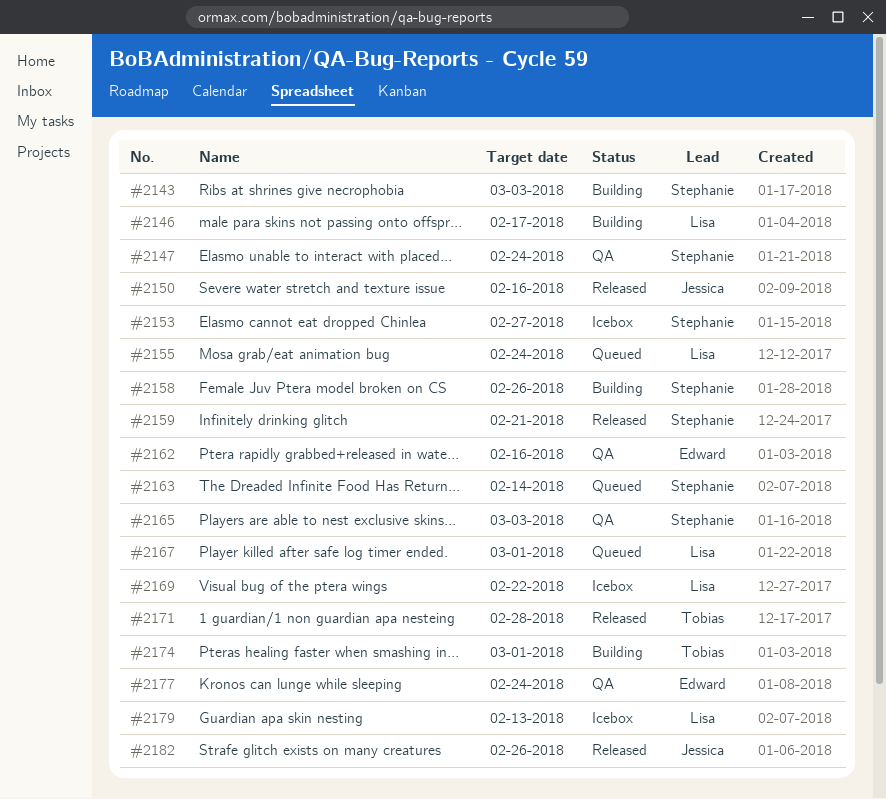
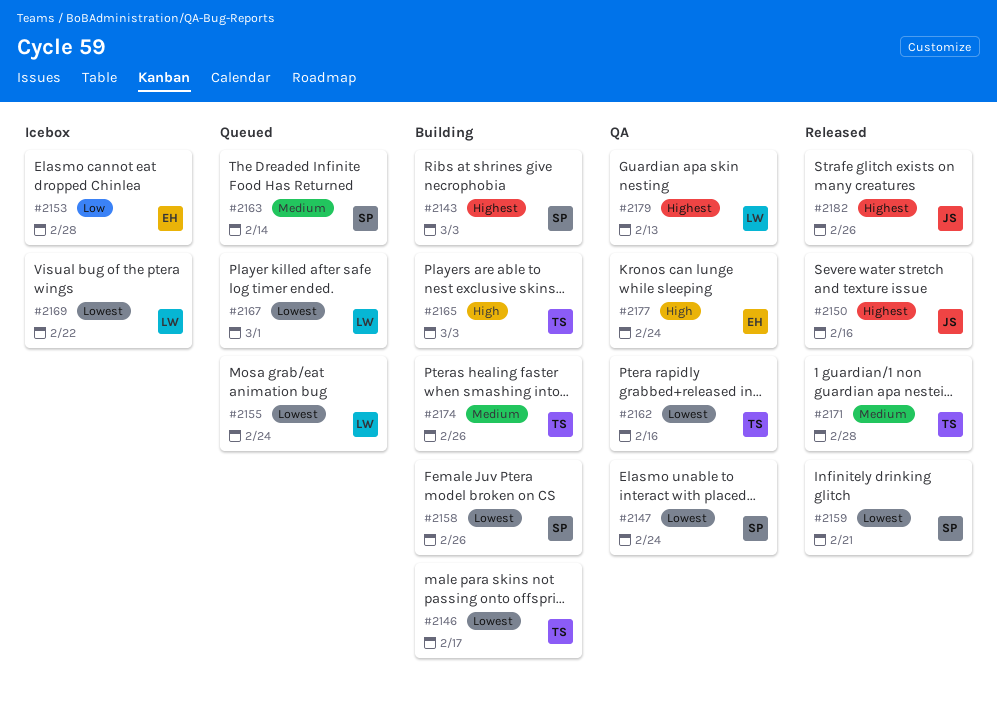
#2146, owner: Lisa -> Tobias
#2153, owner: Stephanie -> Edward
#2153, due: Feb 27 -> Feb 28
#2162, owner: Edward -> Tobias
#2165, status: QA -> Building
#2165, owner: Stephanie -> Tobias
#2174, due: Mar 1 -> Feb 26
#2179, status: Icebox -> QA

